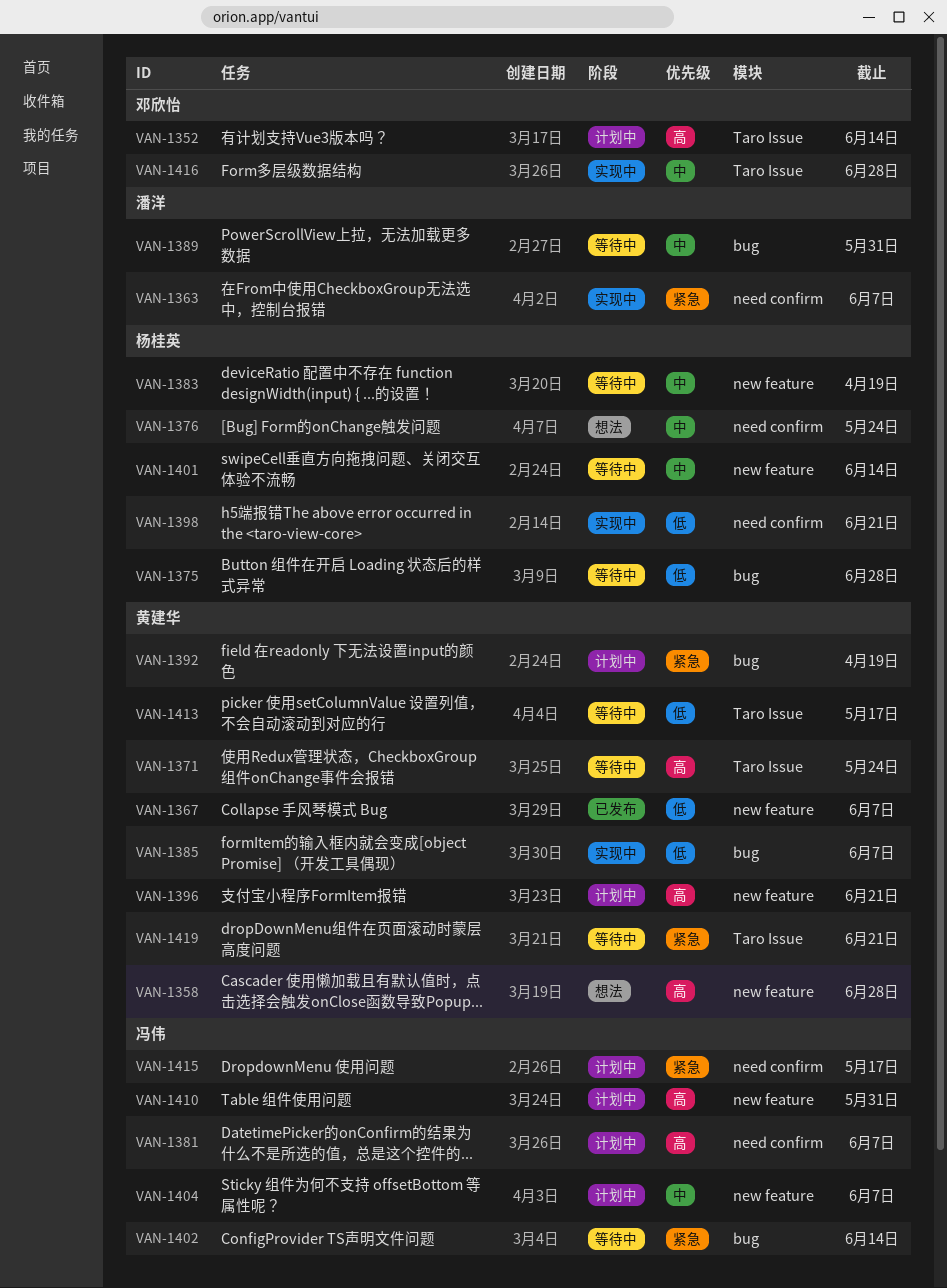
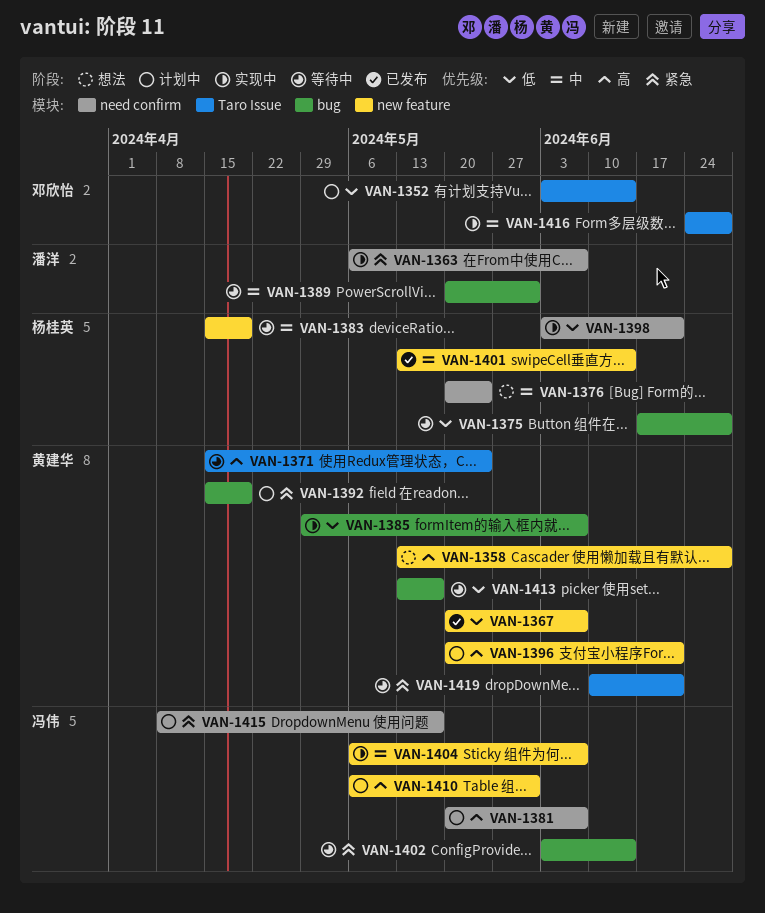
VAN-1352, priority: 高 -> 低
VAN-1401, status: 等待中 -> 已发布
VAN-1404, status: 计划中 -> 实现中
VAN-1413, label: Taro Issue -> bug

